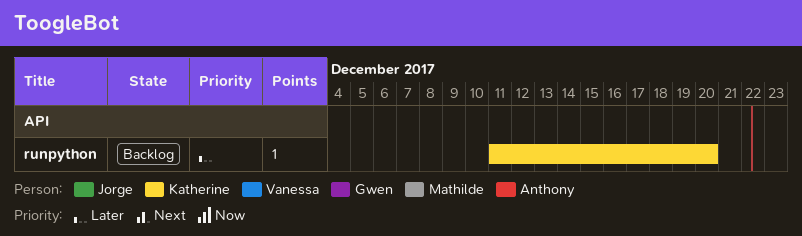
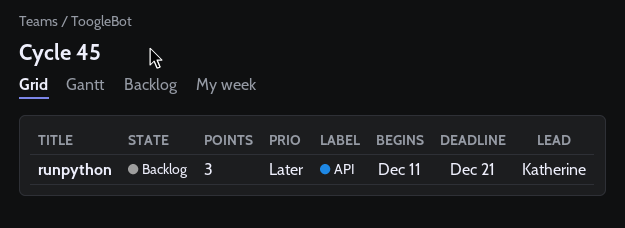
runpython, estimate: 1 -> 3
runpython, due: Dec 20 -> Dec 21

